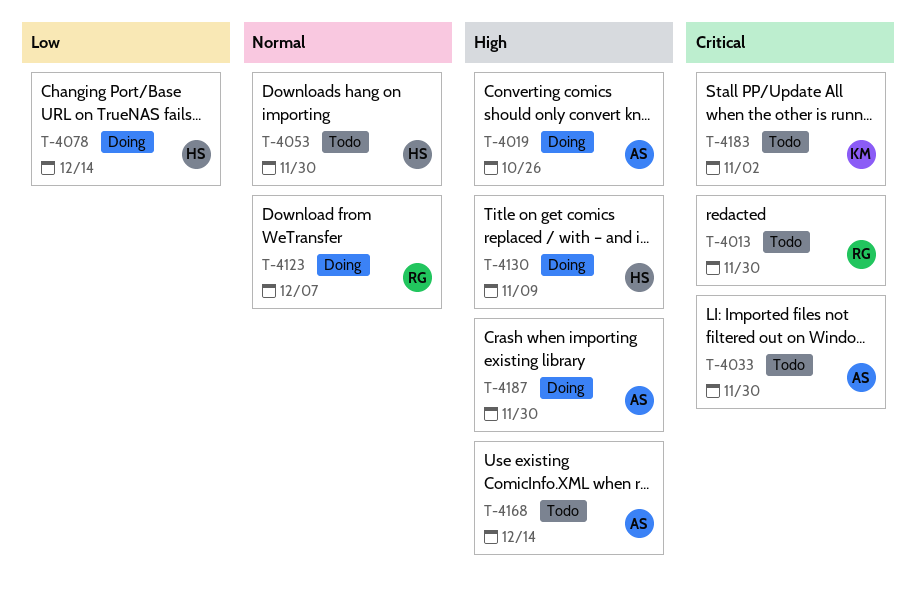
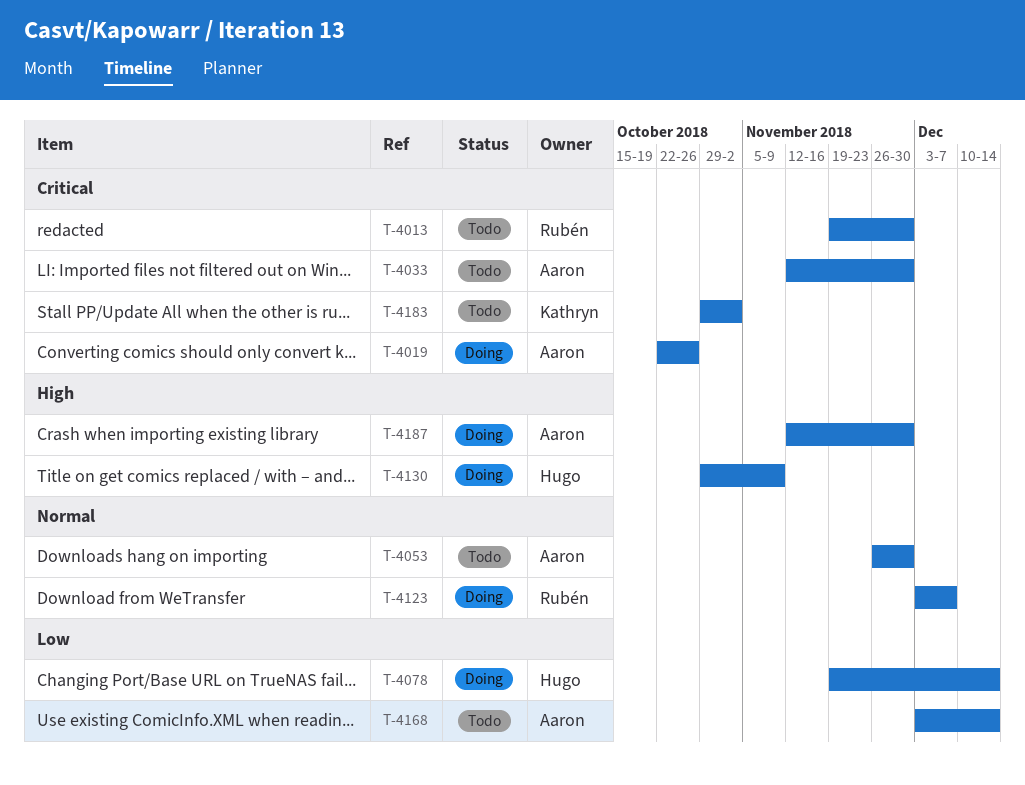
T-4019, priority: High -> Critical
T-4053, owner: Hugo -> Aaron
T-4168, priority: High -> Low

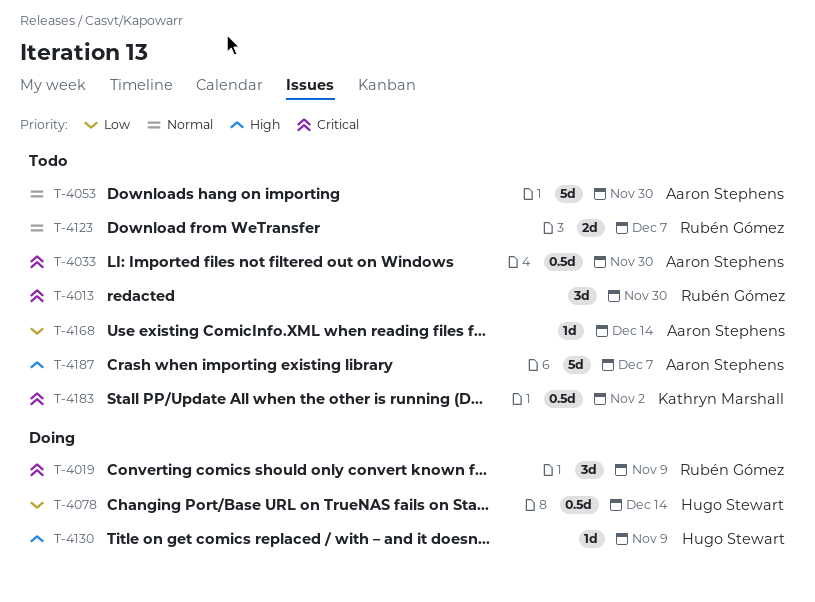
T-4019, owner: Aaron Stephens -> Rubén Gómez
T-4019, due: Oct 26 -> Nov 9
T-4123, status: Doing -> Todo
T-4187, status: Doing -> Todo
T-4187, due: Nov 30 -> Dec 7

